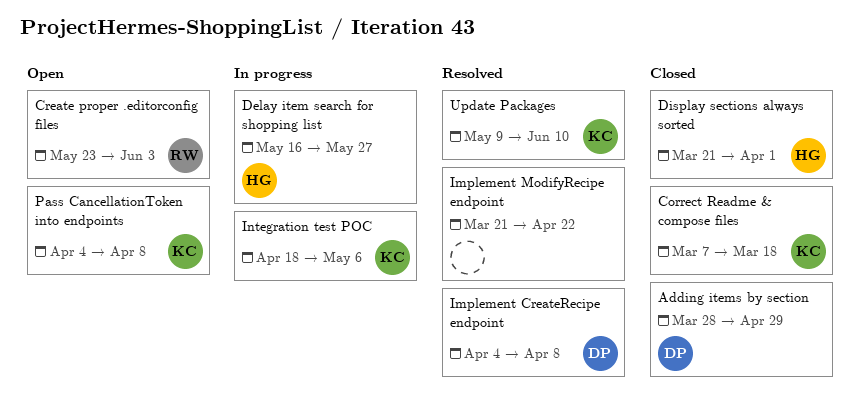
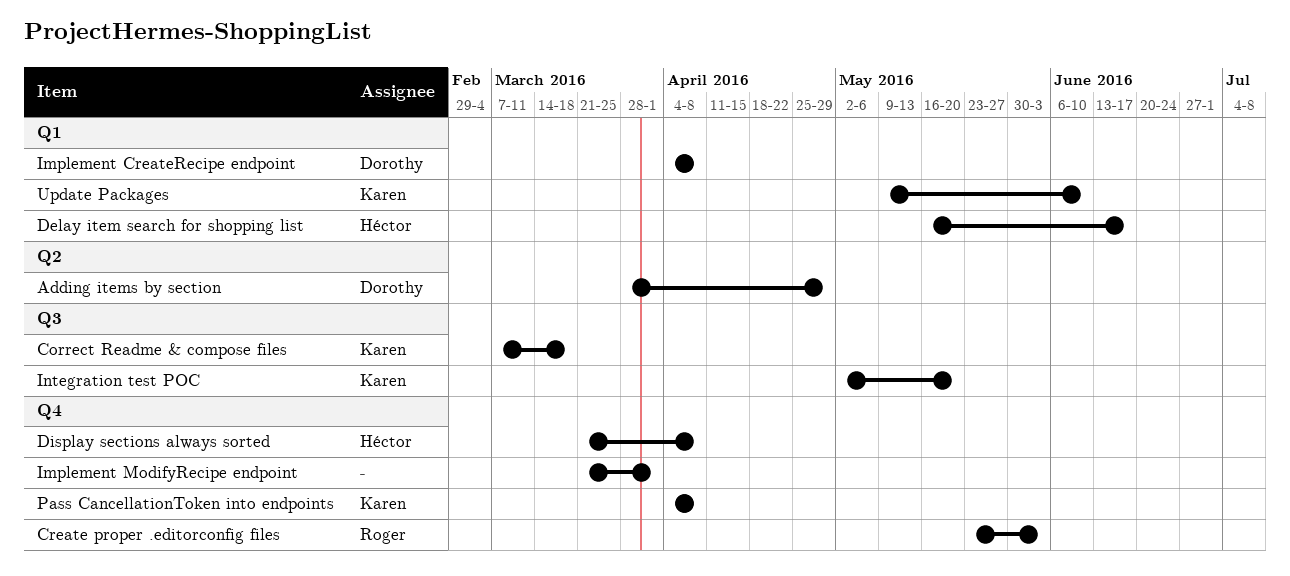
Delay item search for shopping list, due: May 27 -> Jun 17
Display sections always sorted, due: Apr 1 -> Apr 8
Implement ModifyRecipe endpoint, due: Apr 22 -> Apr 1
Integration test POC, start: Apr 18 -> May 2
Integration test POC, due: May 6 -> May 20

